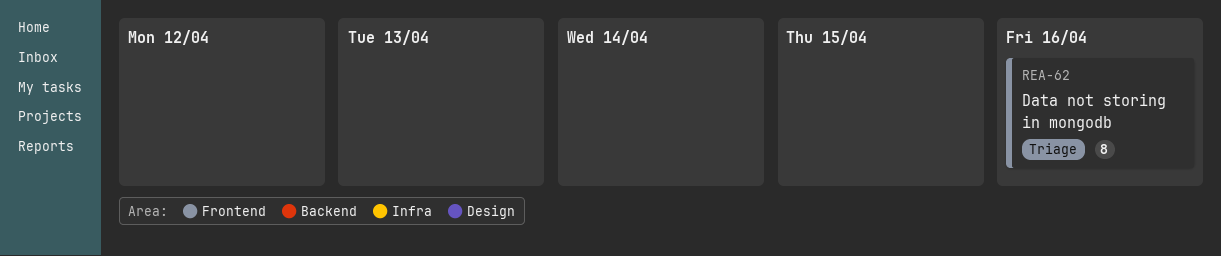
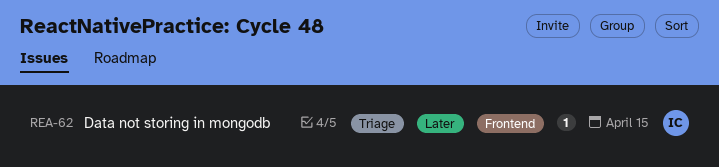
REA-62, estimate: 8 -> 1
REA-62, due: Apr 16 -> Apr 15

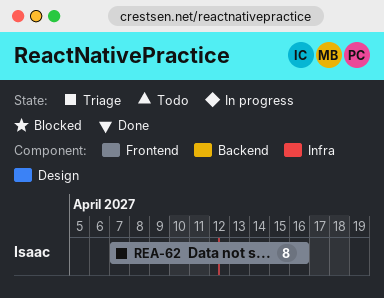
REA-62, estimate: 1 -> 8
REA-62, due: Apr 15 -> Apr 16

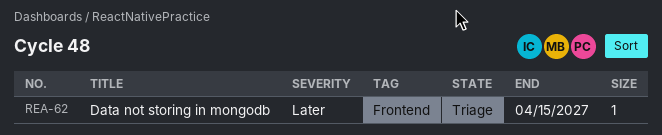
REA-62, estimate: 8 -> 1
REA-62, due: Apr 16 -> Apr 15

